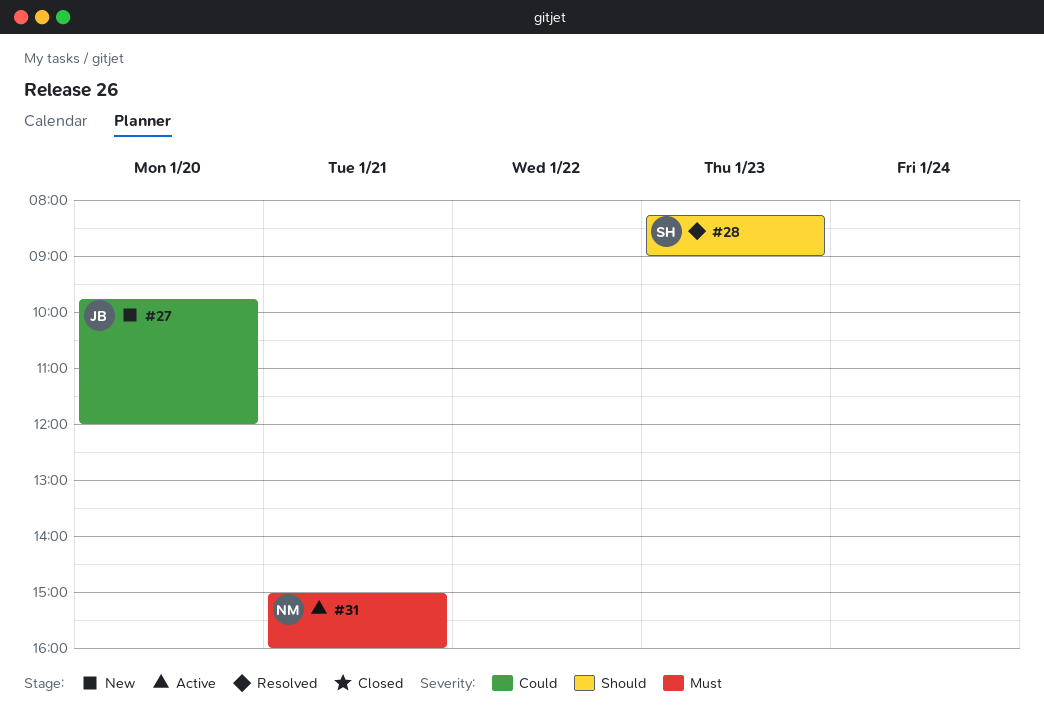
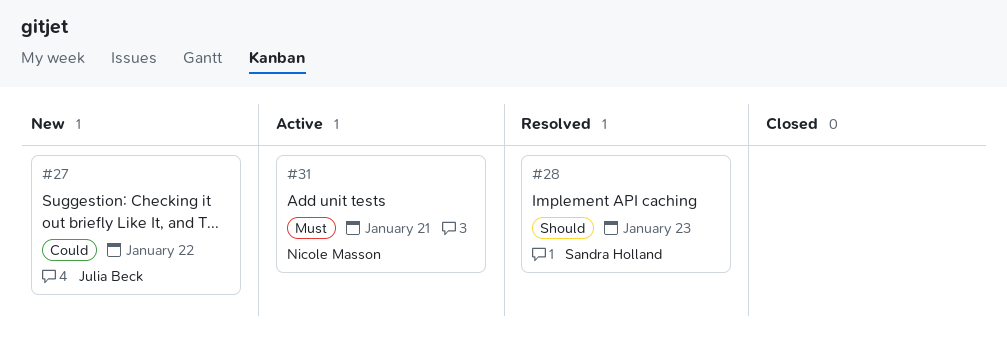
#27, day: Jan 20 -> Jan 22

